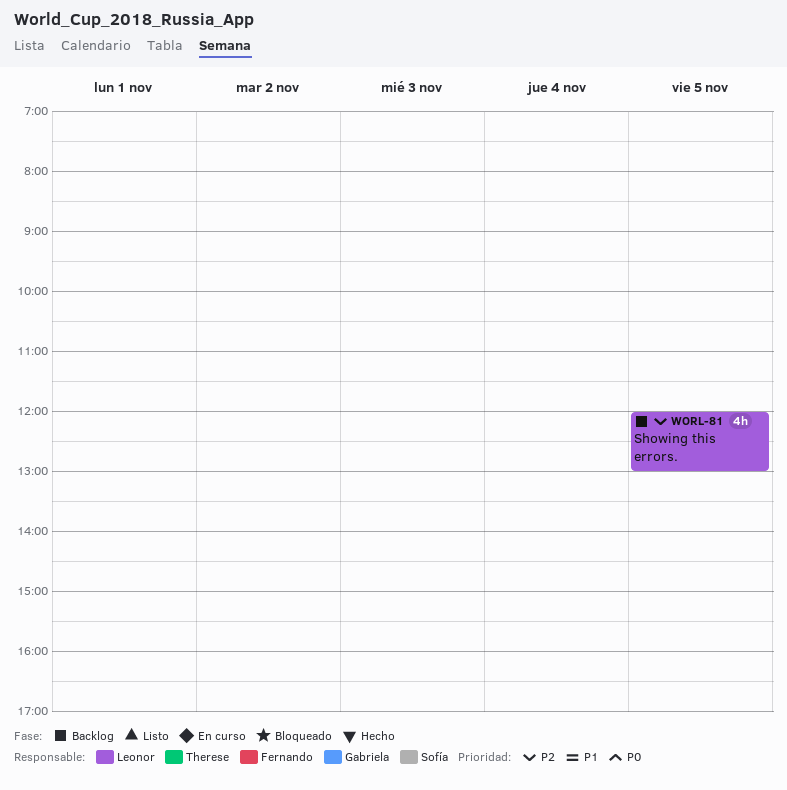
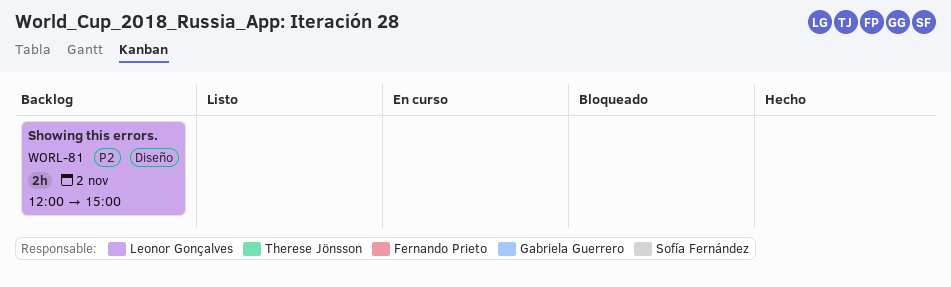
WORL-81, estimate: 4h -> 2h
WORL-81, day: Nov 5 -> Nov 2
WORL-81, ends: 13:00 -> 15:00

